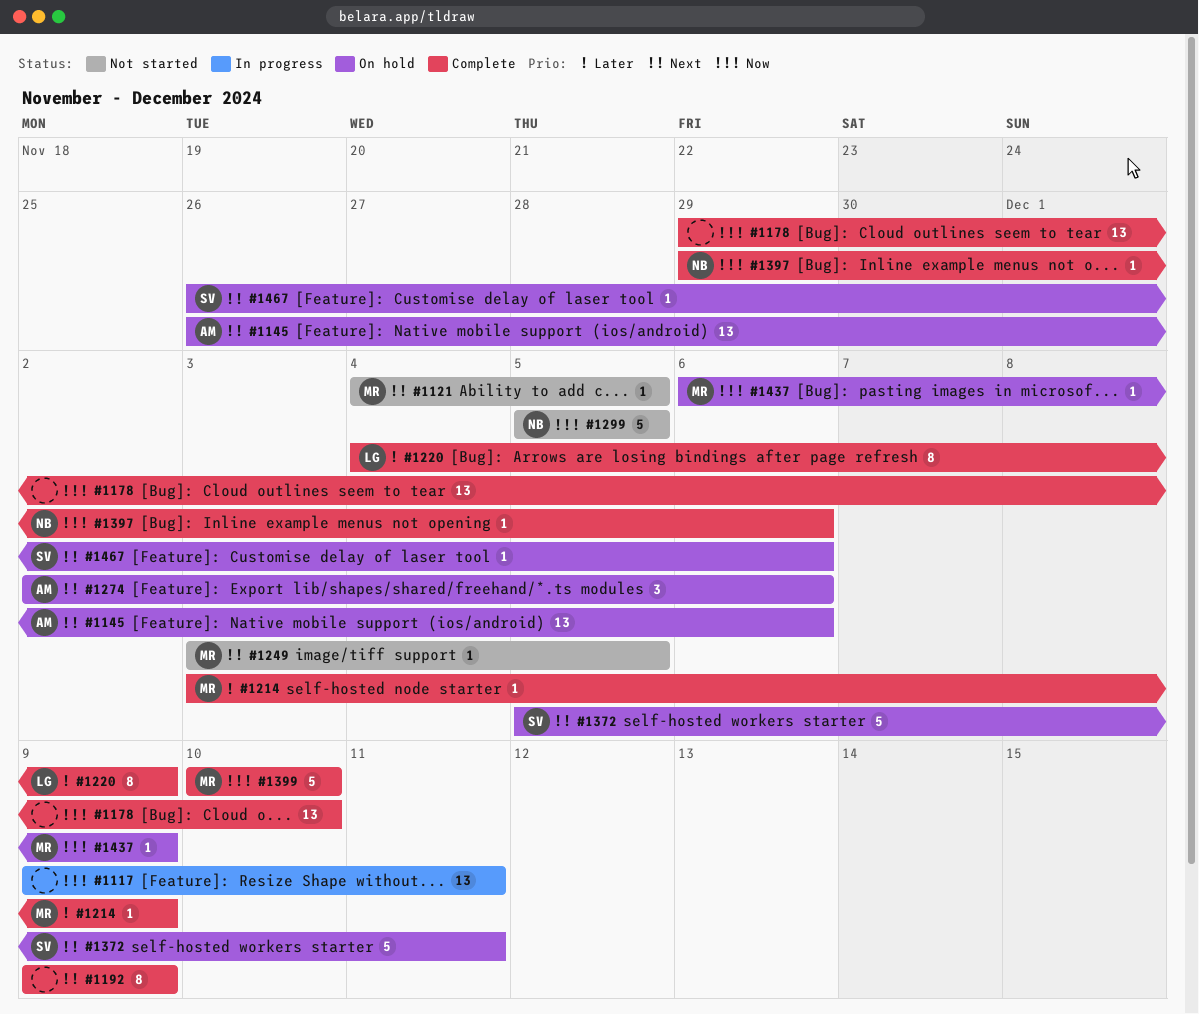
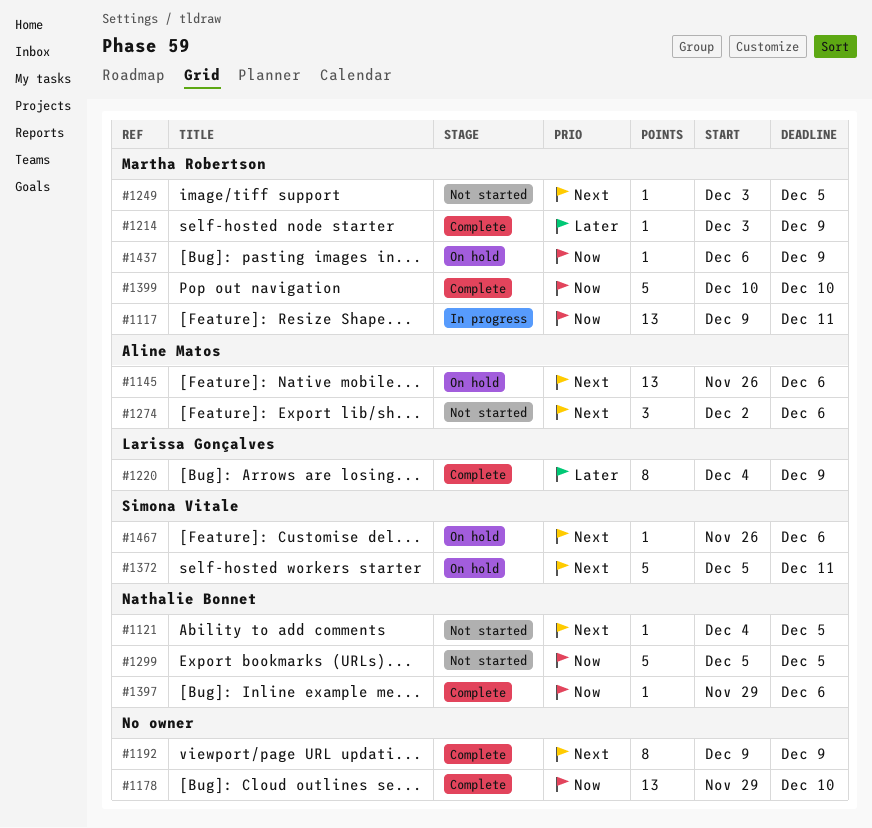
#1117, owner: none -> Martha Robertson
#1121, owner: Martha Robertson -> Nathalie Bonnet
#1274, status: On hold -> Not started

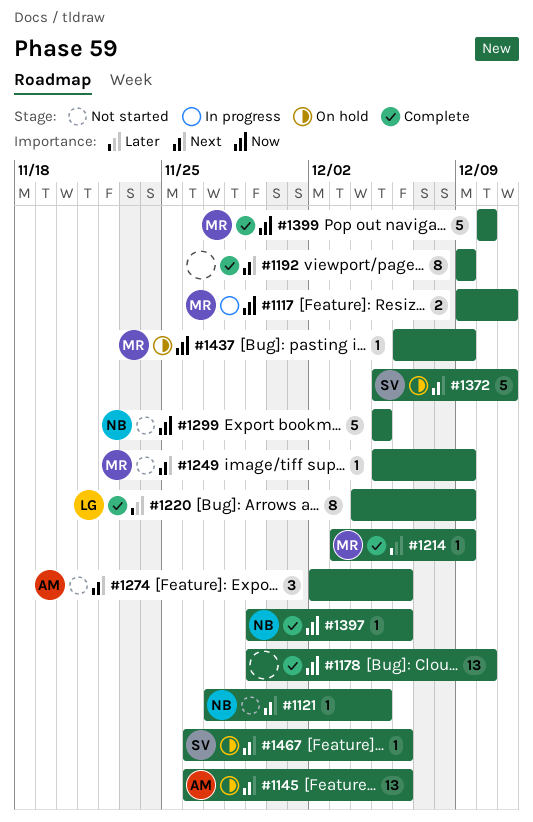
#1117, estimate: 13 -> 2
#1121, start: Dec 4 -> Nov 27
#1249, start: Dec 3 -> Dec 5
#1249, due: Dec 5 -> Dec 9

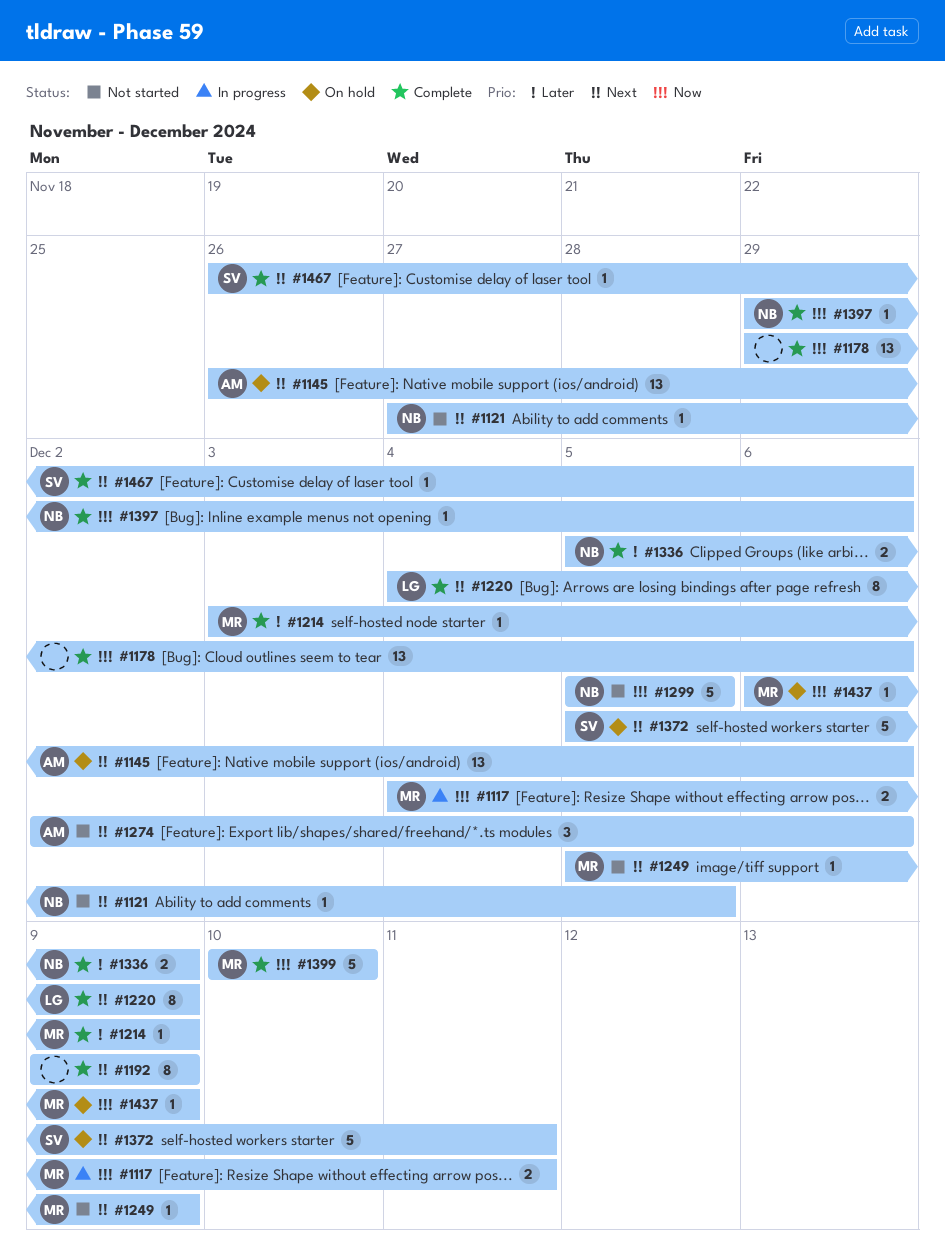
#1117, start: Dec 9 -> Dec 4
#1178, due: Dec 10 -> Dec 6
#1220, priority: Later -> Next
#1336: none -> present
#1467, status: On hold -> Complete

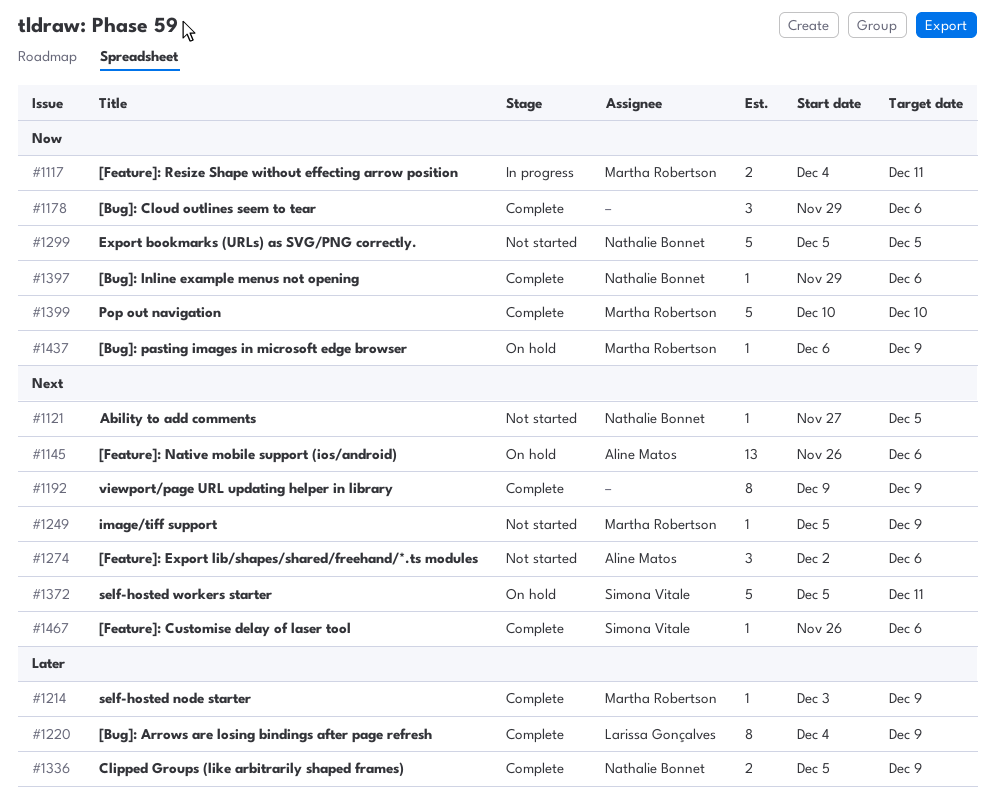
#1178, estimate: 13 -> 3
#1220, priority: Next -> Later

